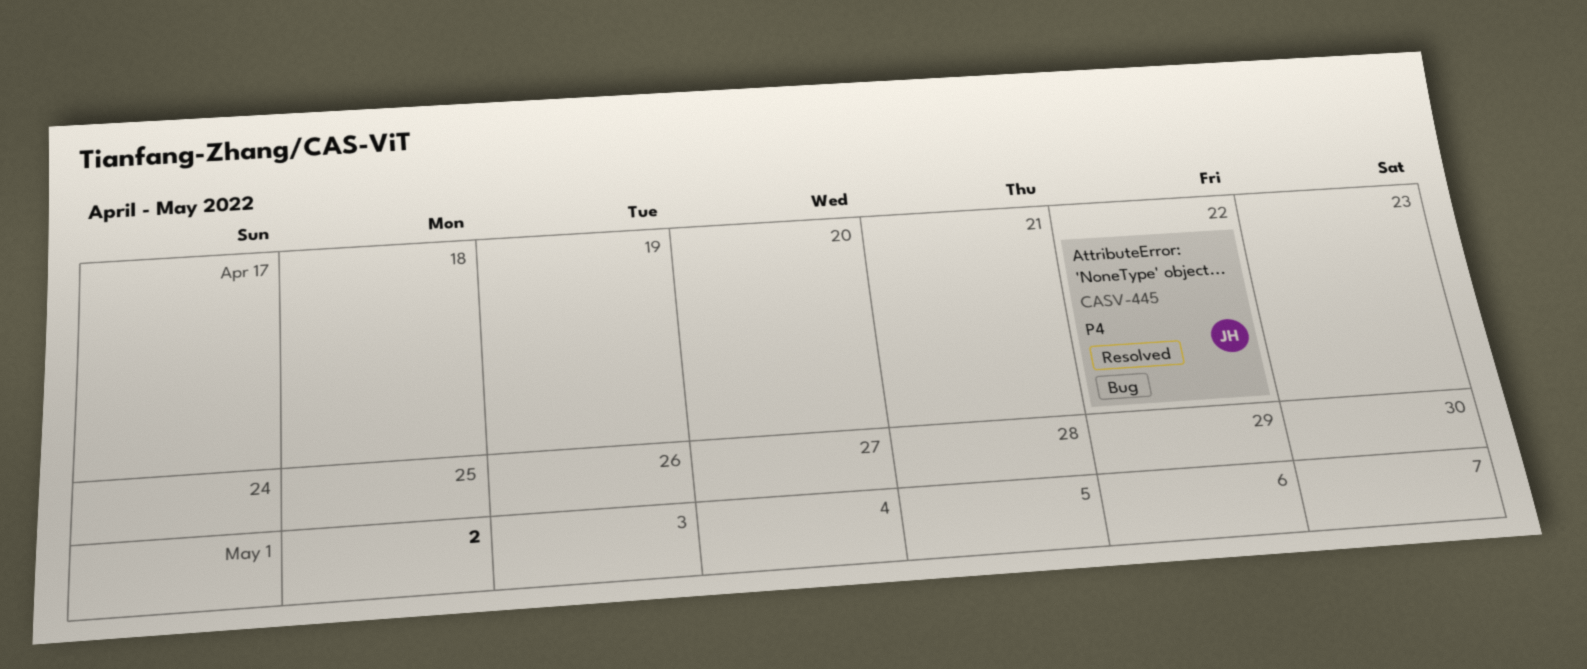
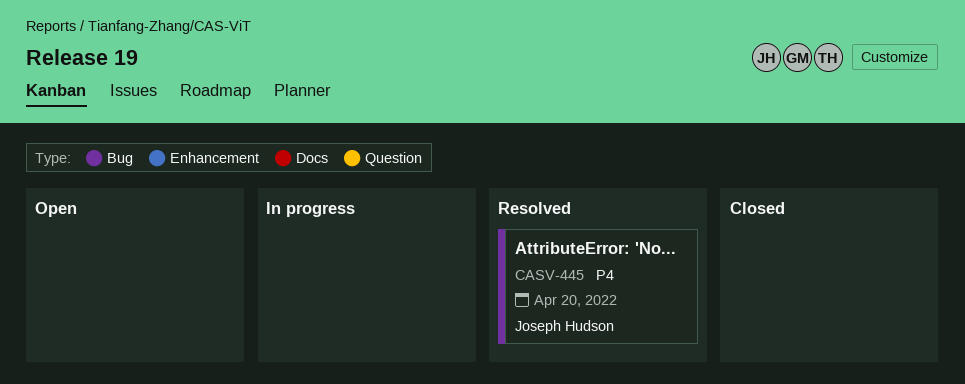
CASV-445, due: Apr 22 -> Apr 20

